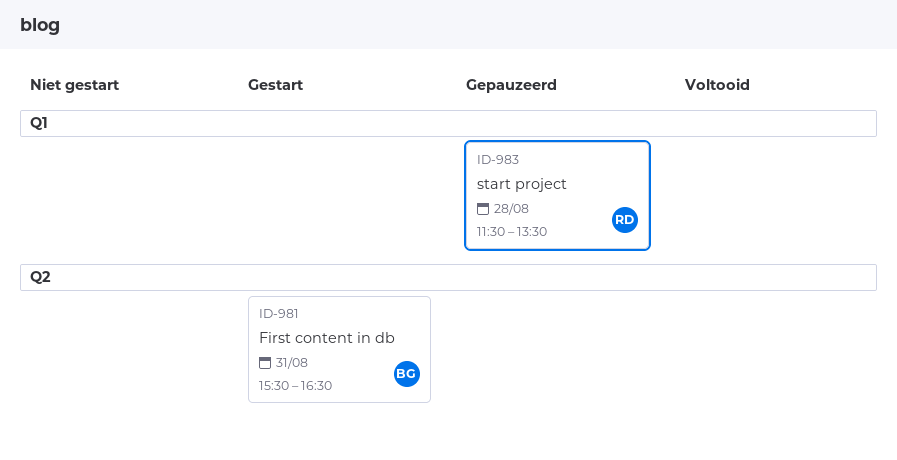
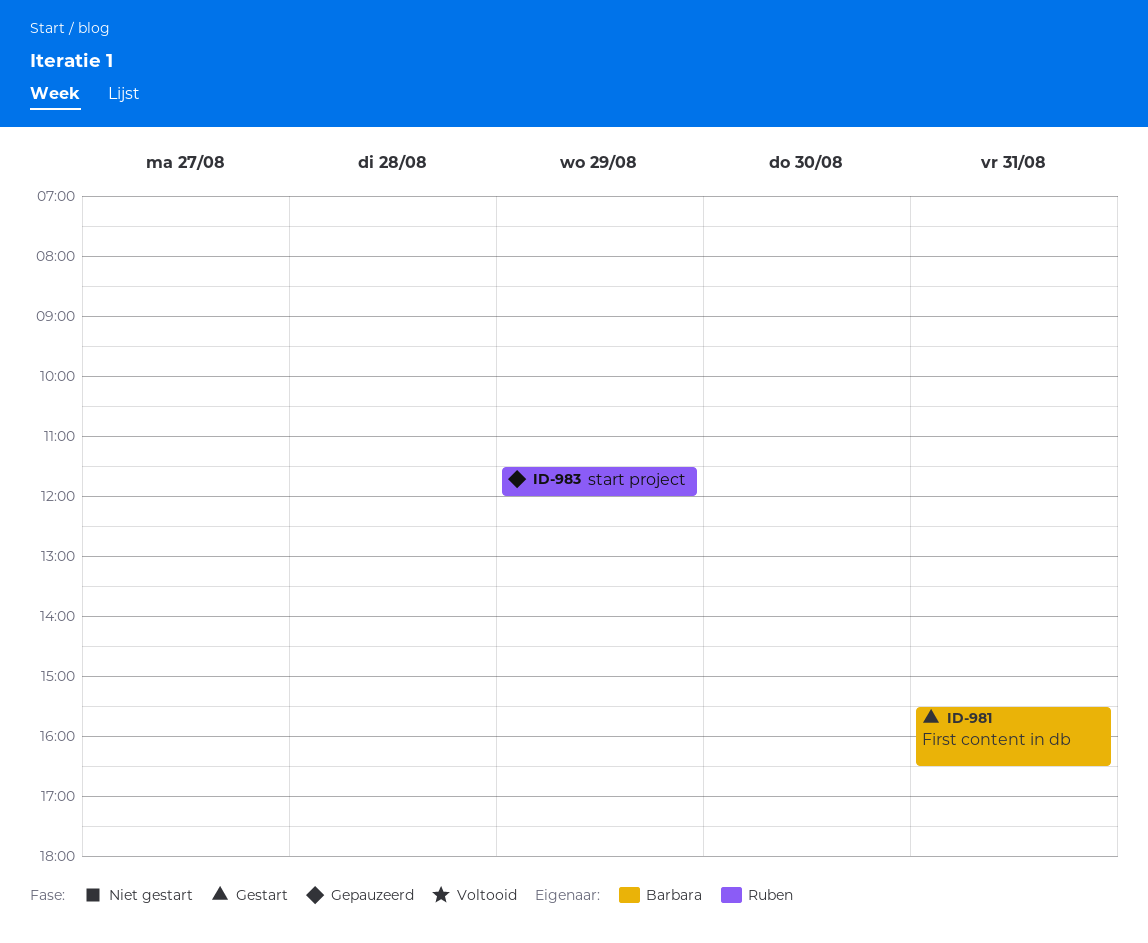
ID-983, day: Aug 28 -> Aug 29
ID-983, ends: 13:30 -> 12:00

